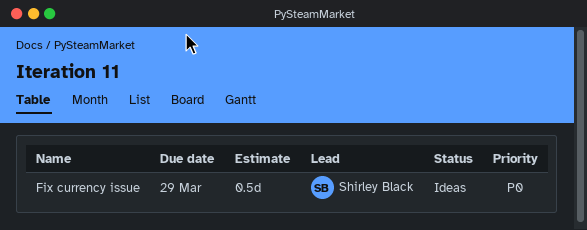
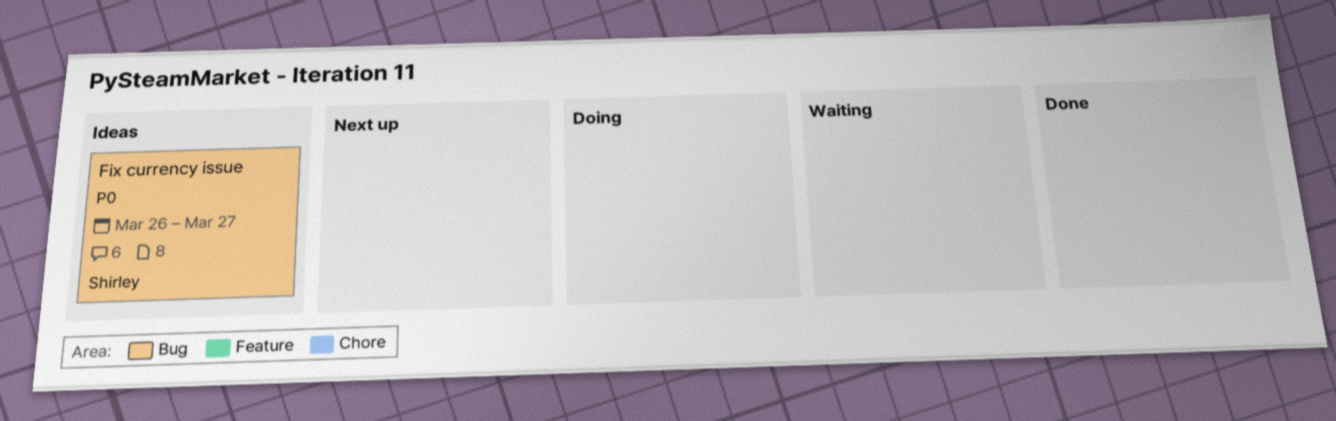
Fix currency issue, due: Mar 29 -> Mar 27

